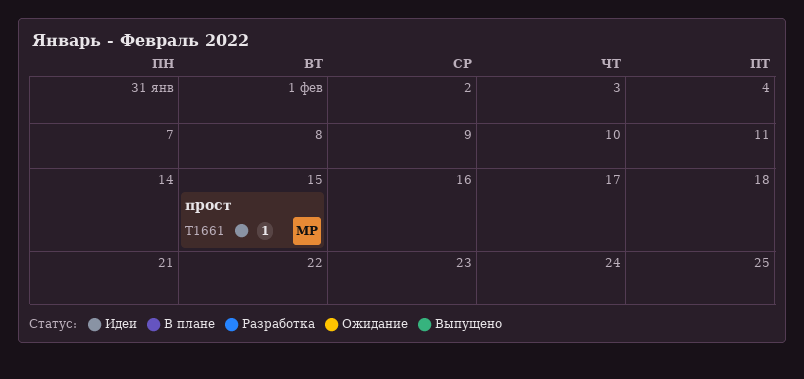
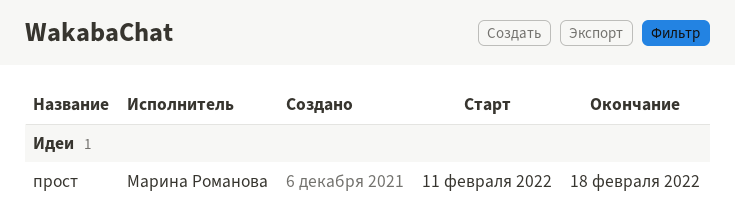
прост, due: Feb 15 -> Feb 18

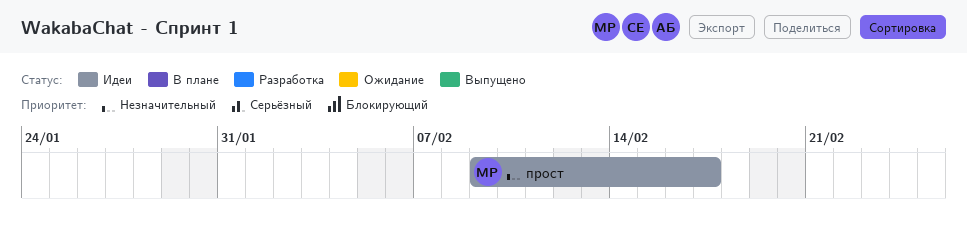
прост, start: Feb 11 -> Feb 9
прост, due: Feb 18 -> Feb 17

